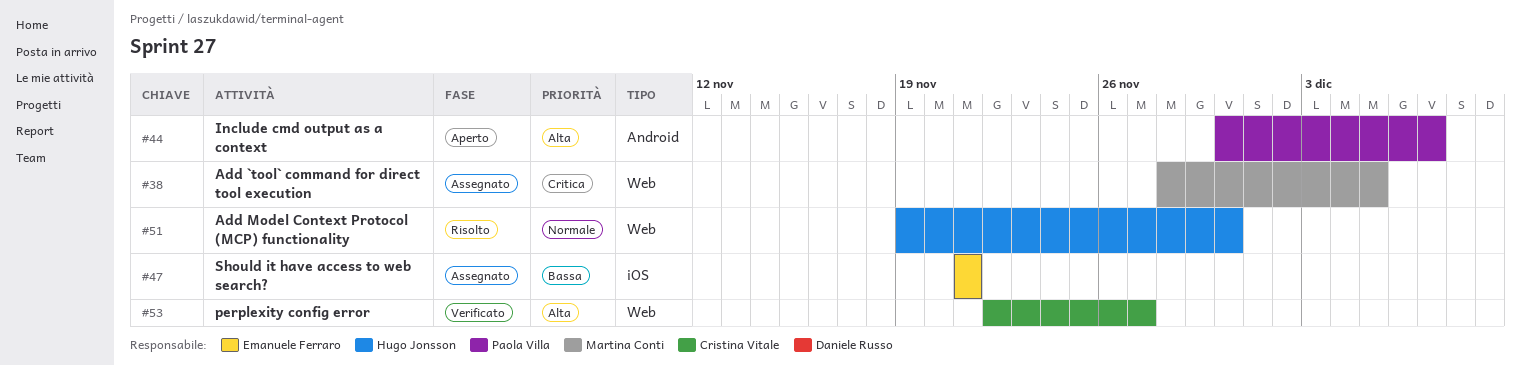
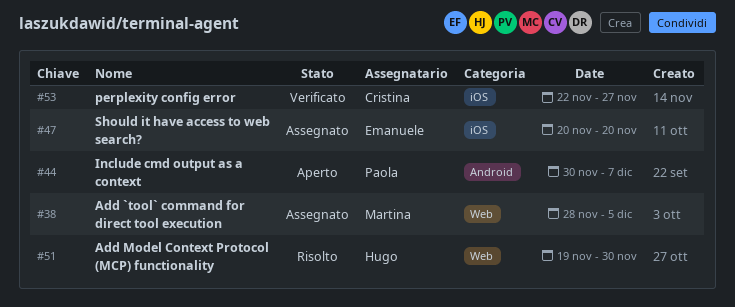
#47, start: Nov 21 -> Nov 20
#47, due: Nov 21 -> Nov 20
#53, label: Web -> iOS

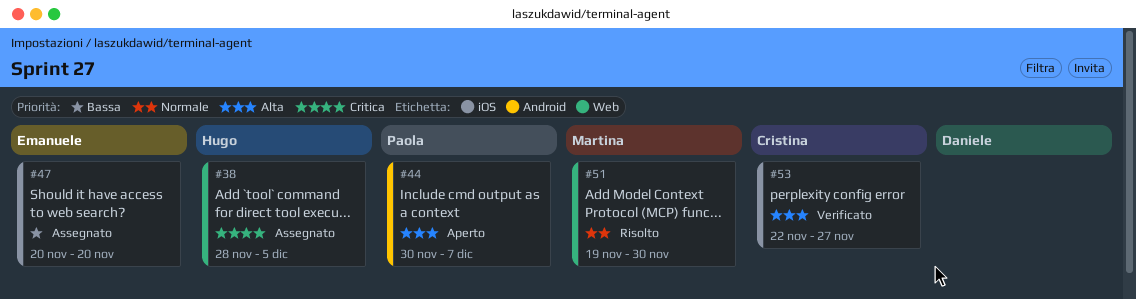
#38, owner: Martina -> Hugo
#51, owner: Hugo -> Martina

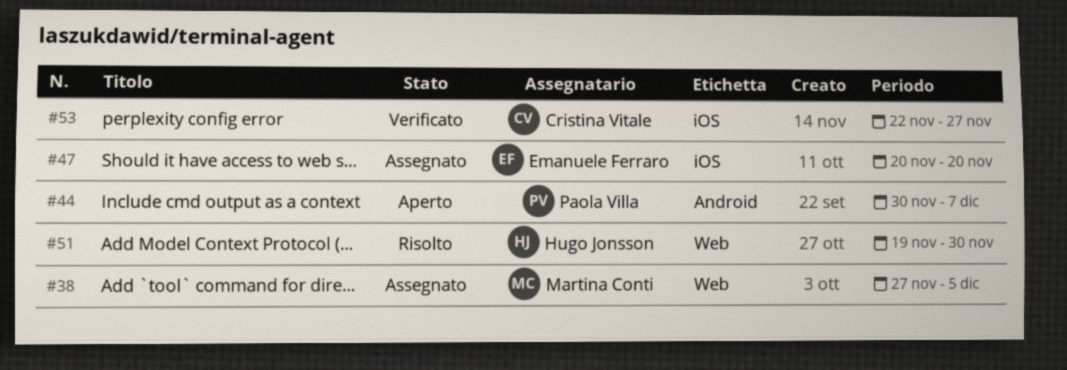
#38, owner: Hugo Jonsson -> Martina Conti
#38, start: Nov 28 -> Nov 27
#51, owner: Martina Conti -> Hugo Jonsson

